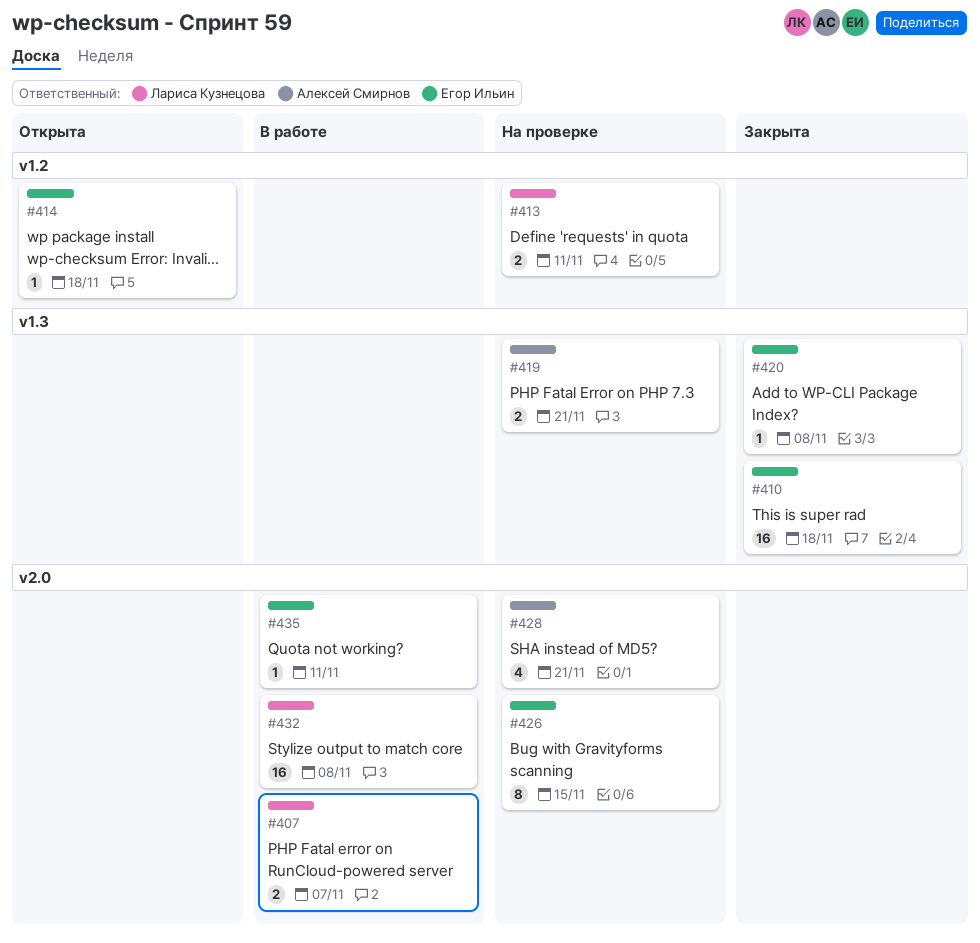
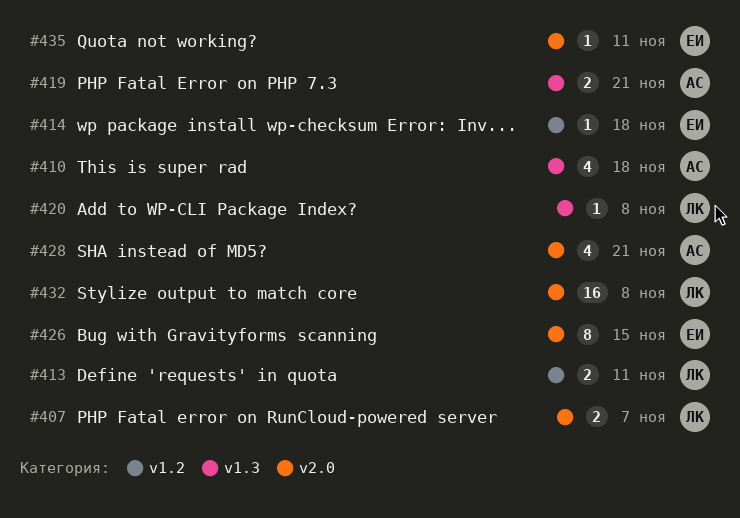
#410, owner: Егор Ильин -> Алексей Смирнов
#410, estimate: 16 -> 4
#420, owner: Егор Ильин -> Лариса Кузнецова

